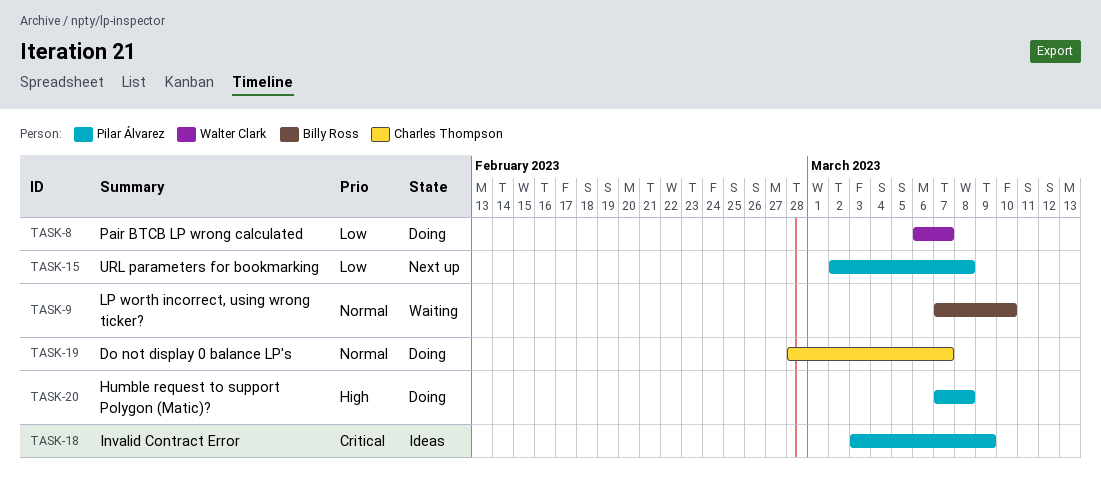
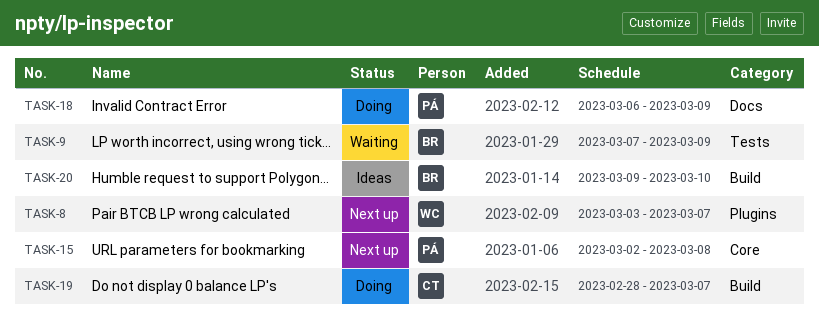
TASK-8, status: Doing -> Next up
TASK-8, start: Mar 6 -> Mar 3
TASK-9, due: Mar 10 -> Mar 9
TASK-18, status: Ideas -> Doing
TASK-18, start: Mar 3 -> Mar 6
TASK-20, status: Doing -> Ideas
TASK-20, owner: Pilar Álvarez -> Billy Ross
TASK-20, start: Mar 7 -> Mar 9
TASK-20, due: Mar 8 -> Mar 10

